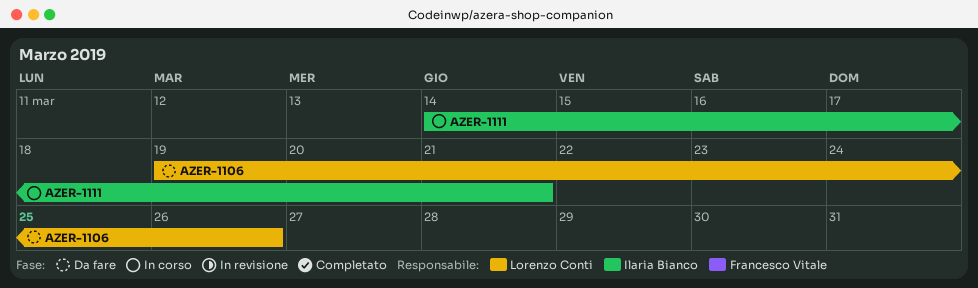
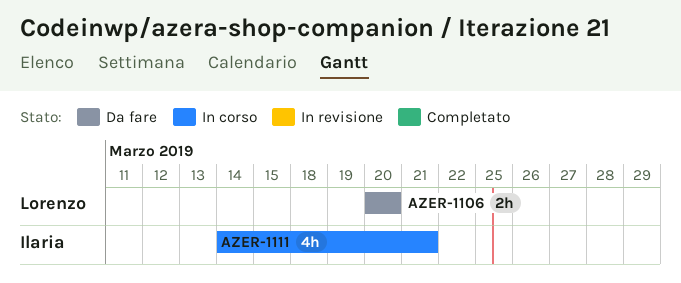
AZER-1106, start: Mar 19 -> Mar 20
AZER-1106, due: Mar 26 -> Mar 20

